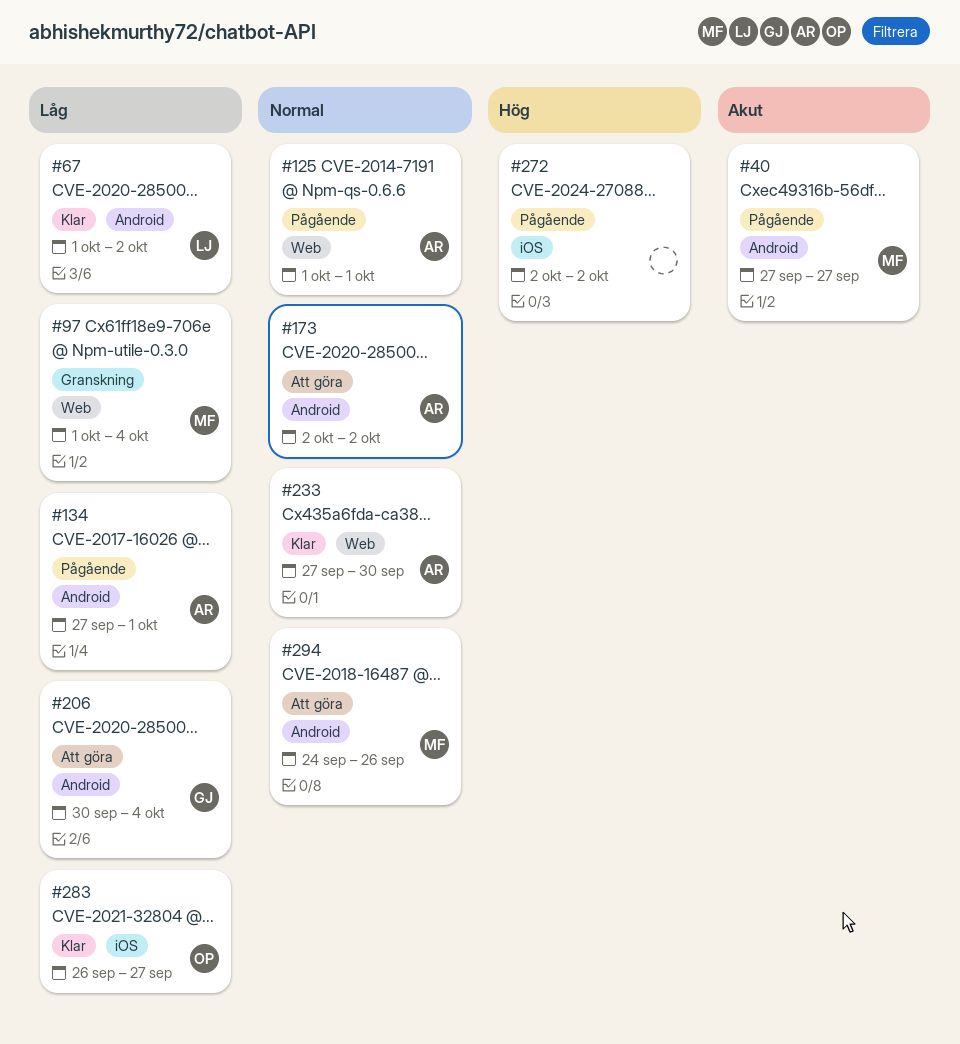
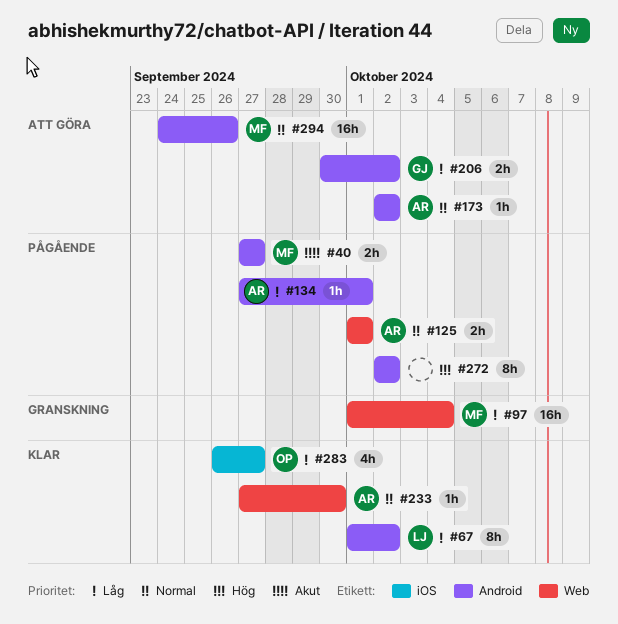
#206, due: Oct 4 -> Oct 2
#272, label: iOS -> Android

